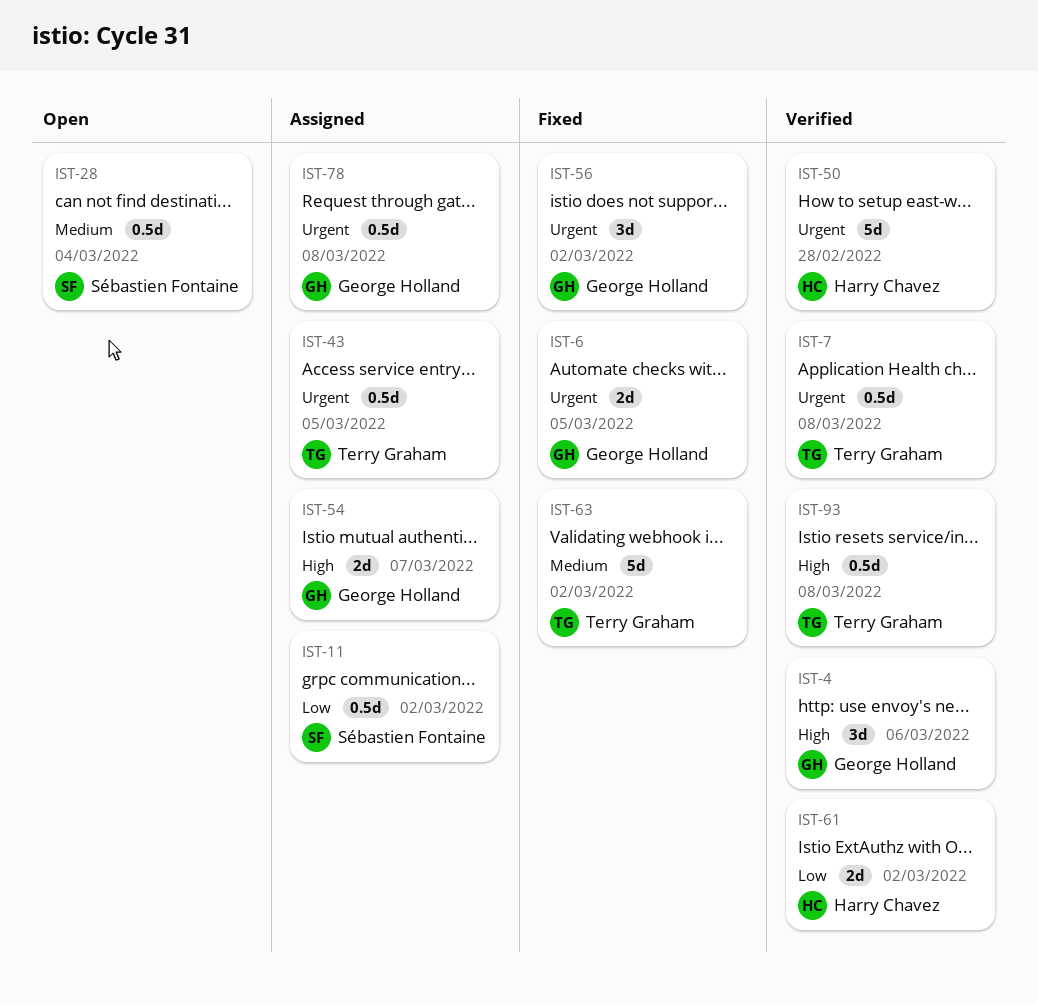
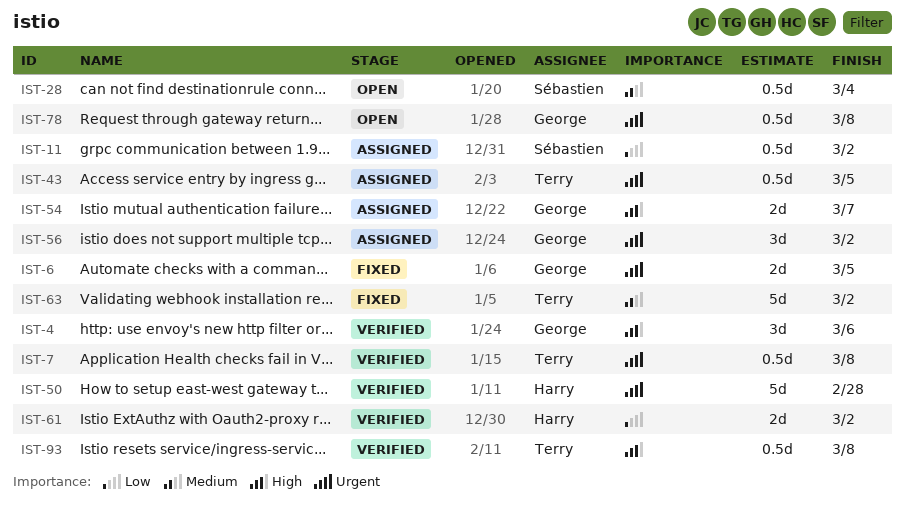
IST-56, status: Fixed -> Assigned
IST-78, status: Assigned -> Open

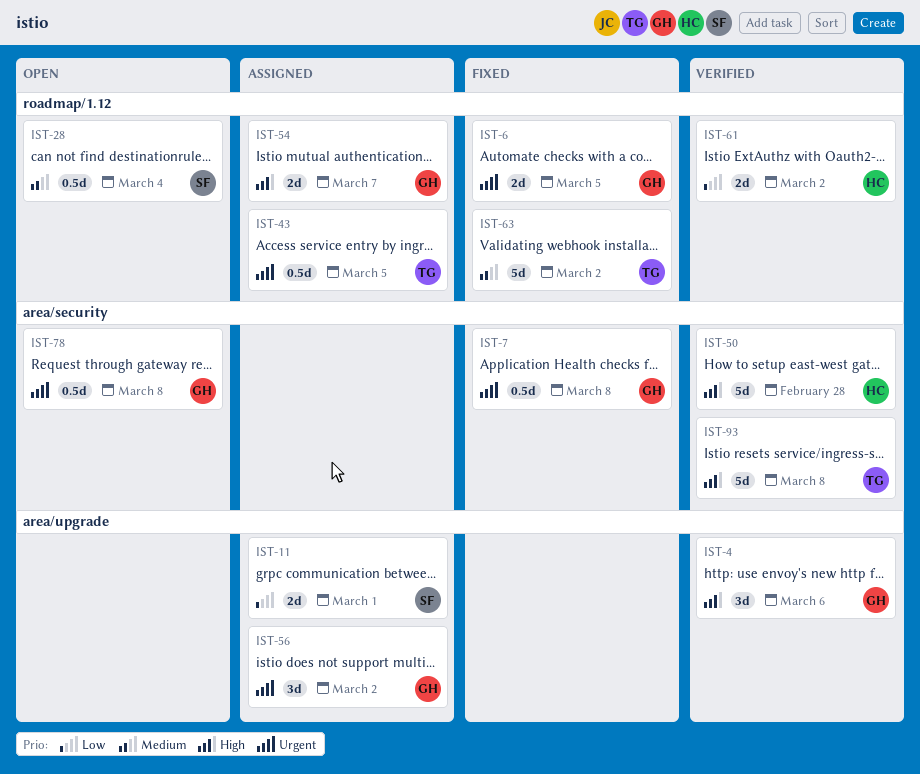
IST-7, status: Verified -> Fixed
IST-7, owner: Terry -> George
IST-11, estimate: 0.5d -> 2d
IST-11, due: Mar 2 -> Mar 1
IST-50, priority: Urgent -> High
IST-93, estimate: 0.5d -> 5d

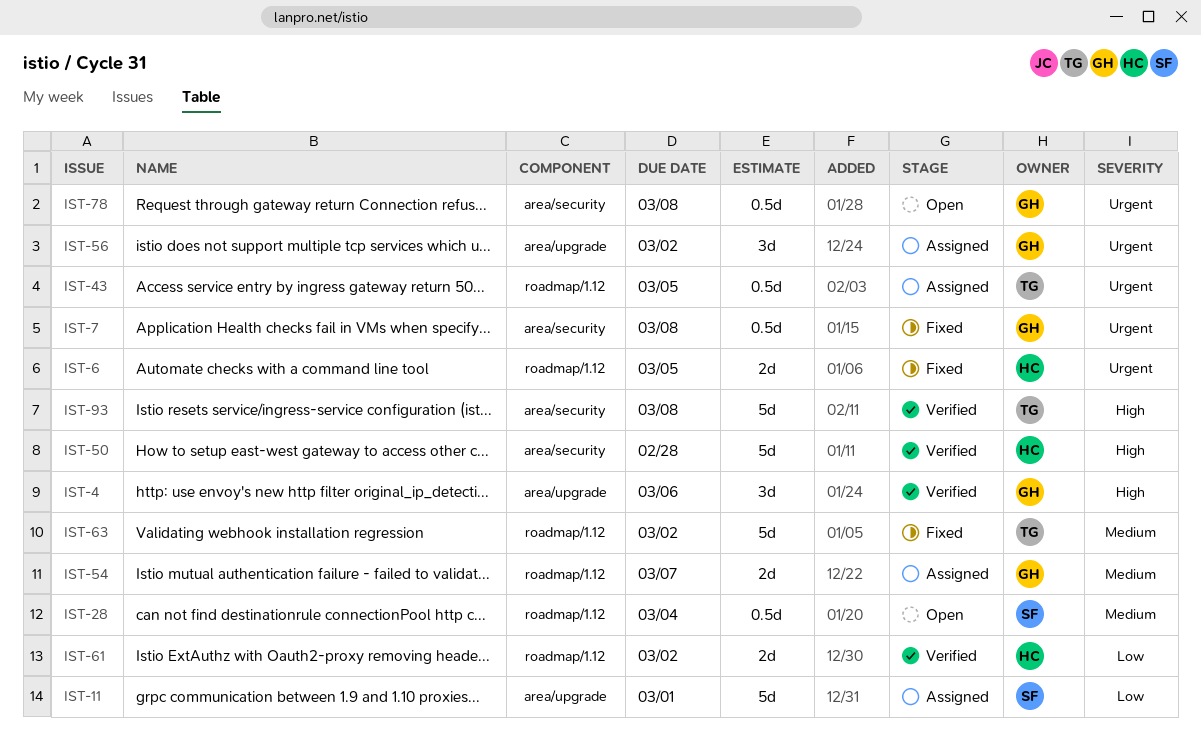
IST-6, owner: GH -> HC
IST-11, estimate: 2d -> 5d
IST-54, priority: High -> Medium

